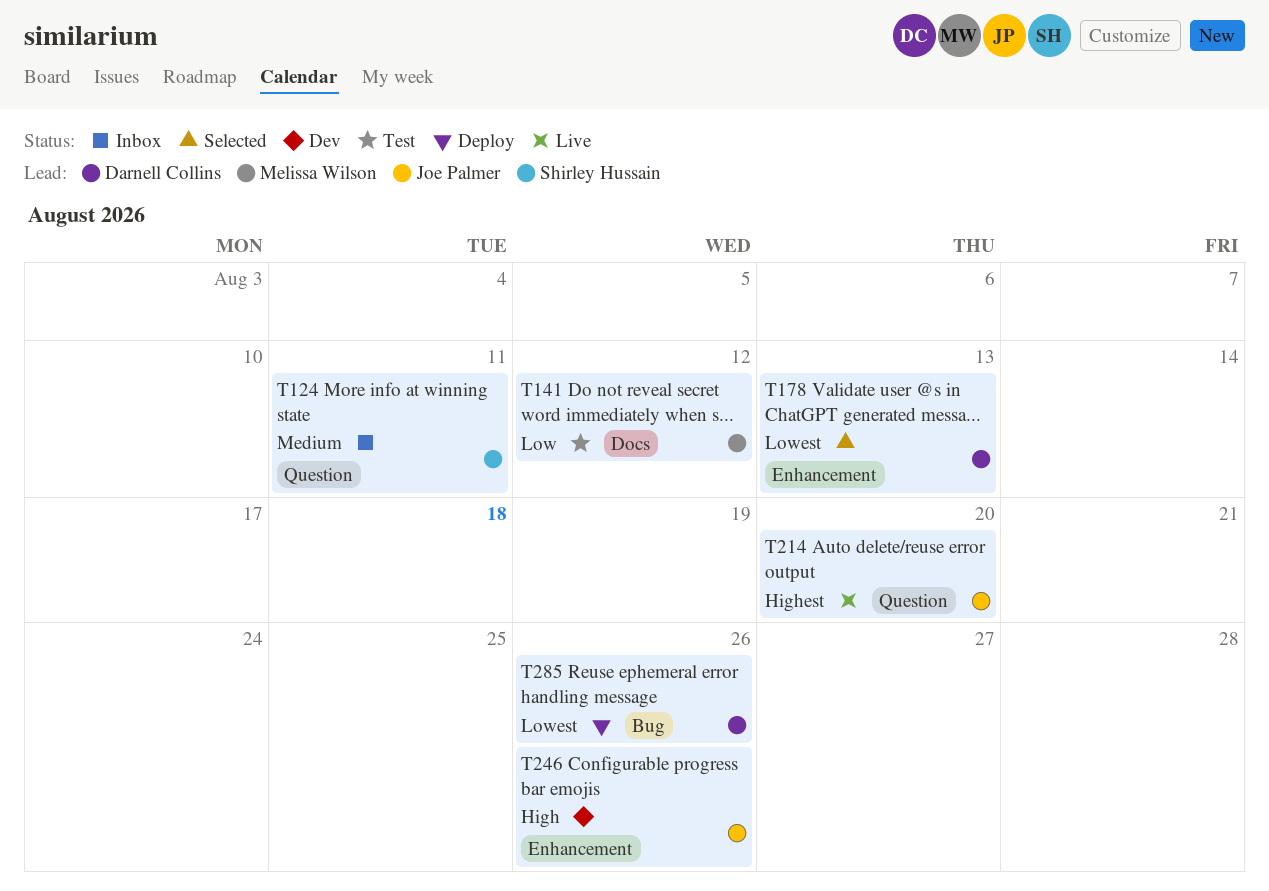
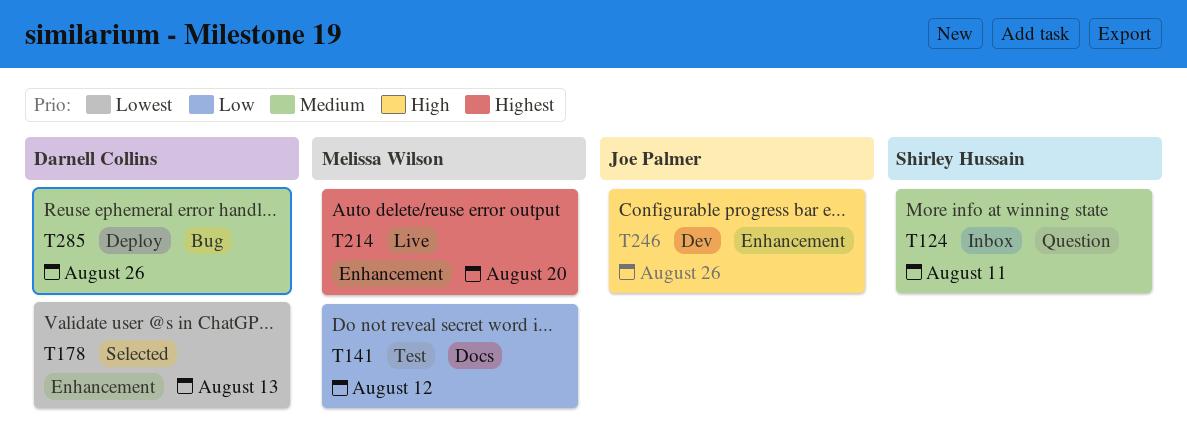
T214, owner: Joe Palmer -> Melissa Wilson
T214, label: Question -> Enhancement
T285, priority: Lowest -> Medium

